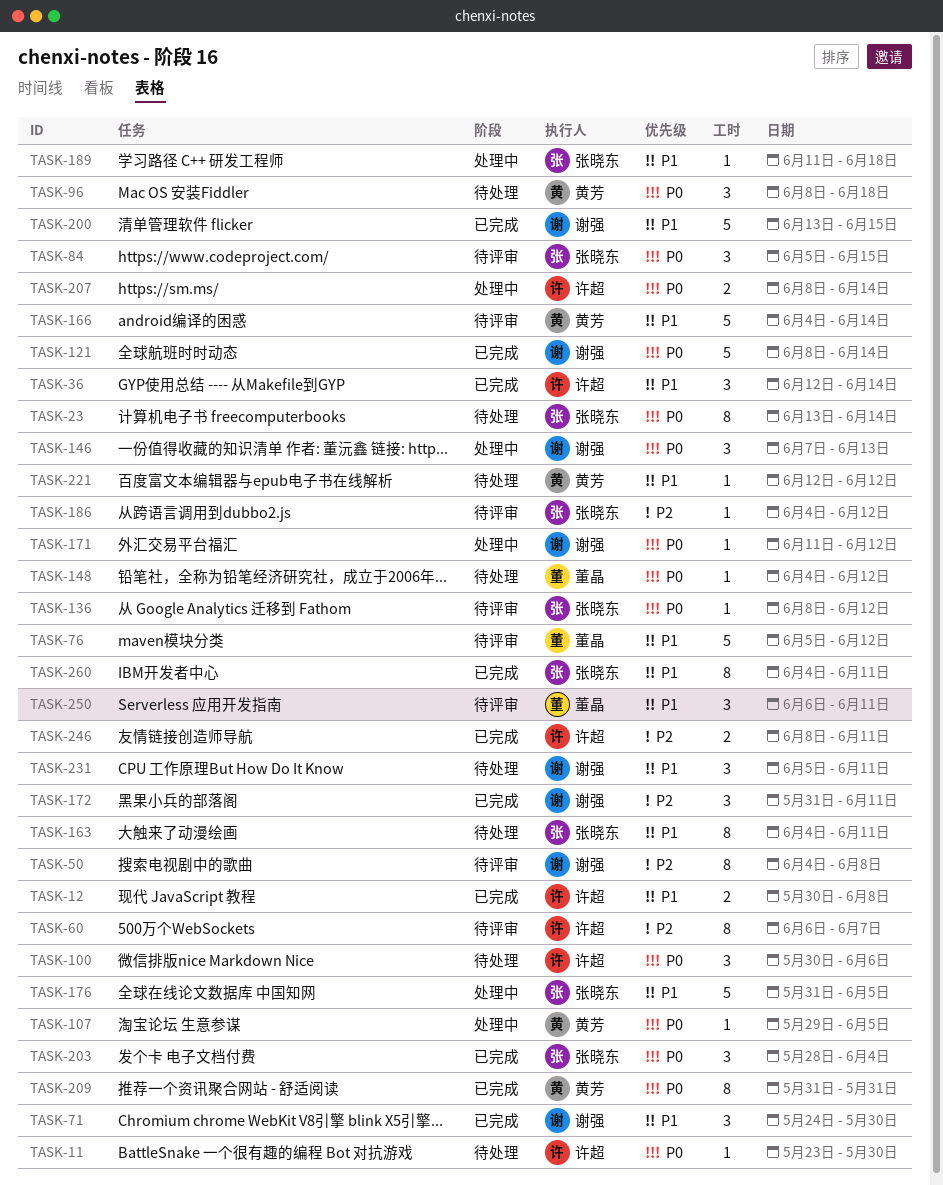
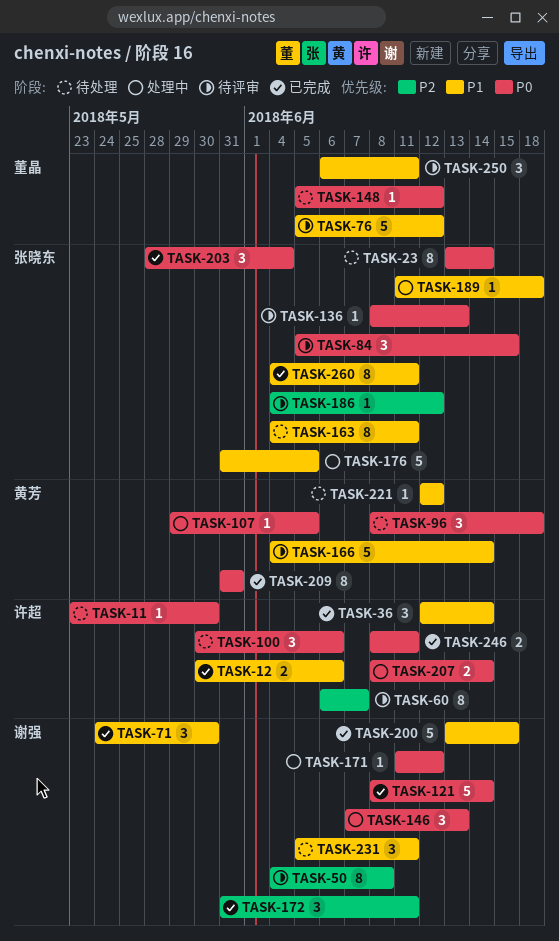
TASK-12, due: Jun 8 -> Jun 6
TASK-136, due: Jun 12 -> Jun 13
TASK-148, start: Jun 4 -> Jun 5
TASK-246, priority: P2 -> P0

